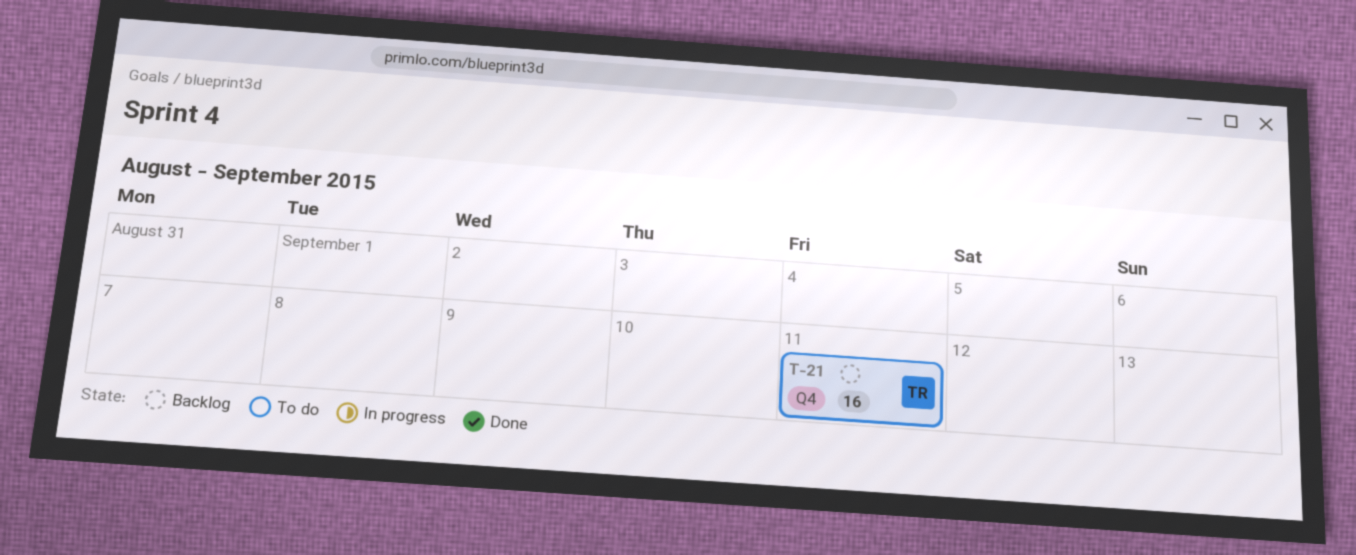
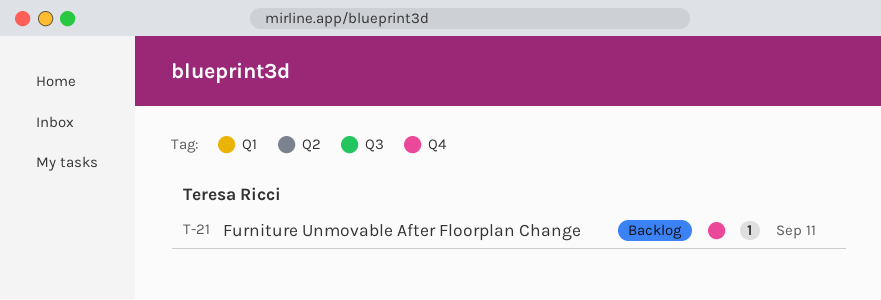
T-21, estimate: 16 -> 1

